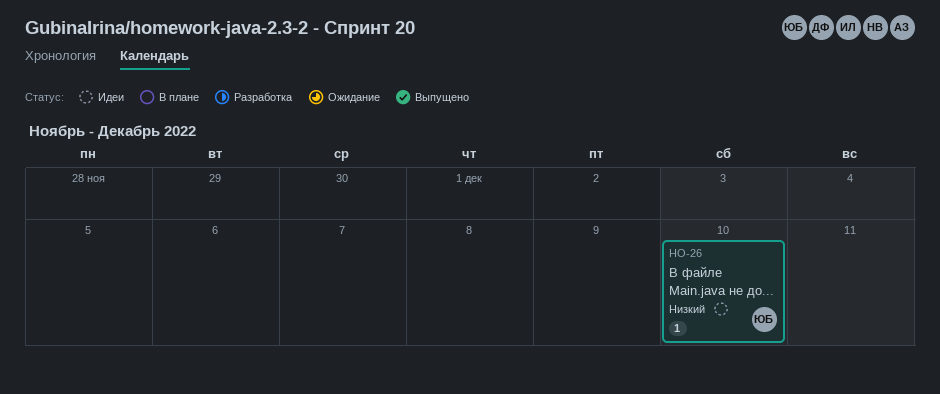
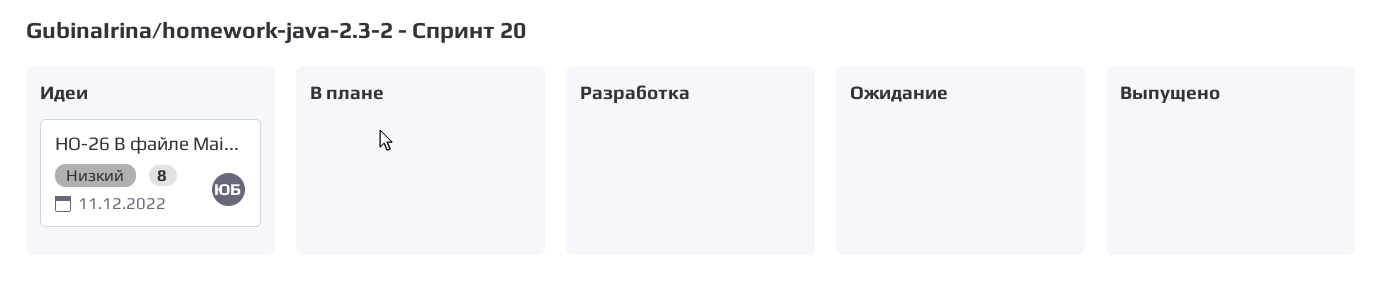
HO-26, estimate: 1 -> 8
HO-26, due: Dec 10 -> Dec 11

